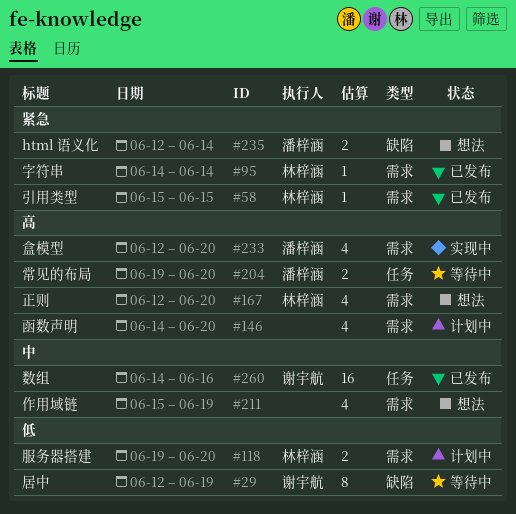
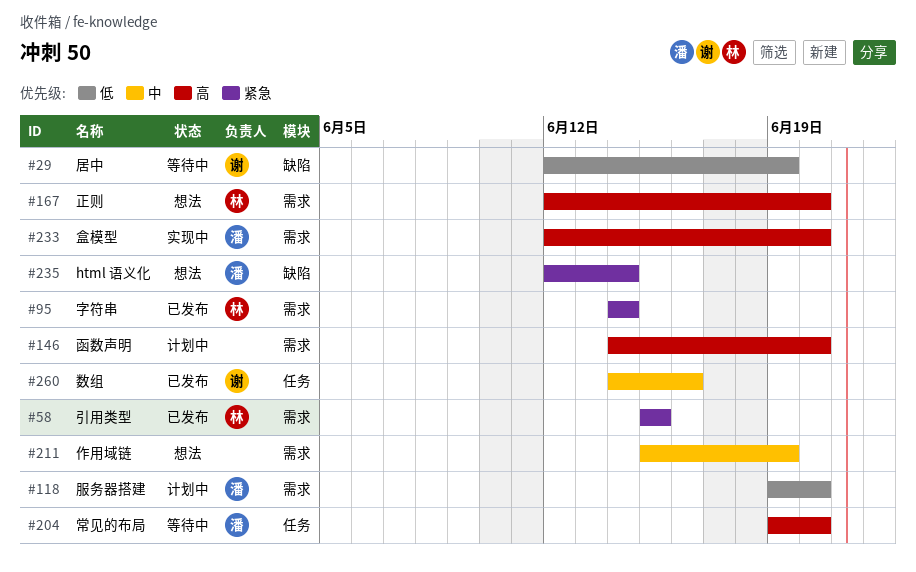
#118, owner: 林梓涵 -> 潘梓涵

